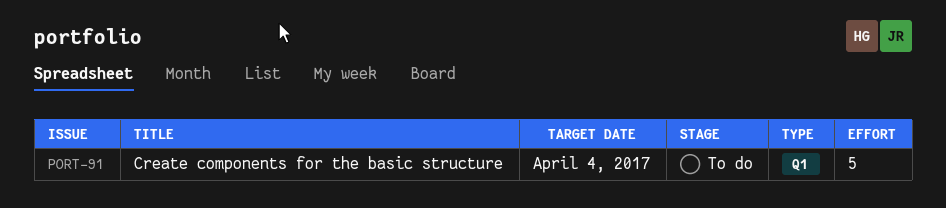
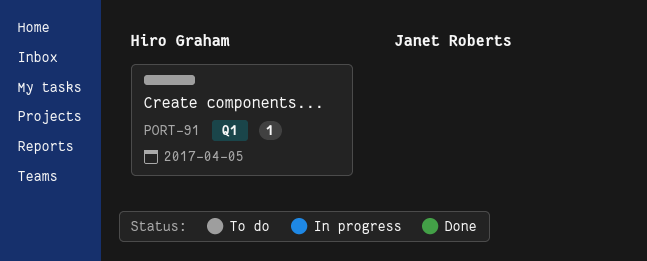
PORT-91, estimate: 5 -> 1
PORT-91, due: Apr 4 -> Apr 5

